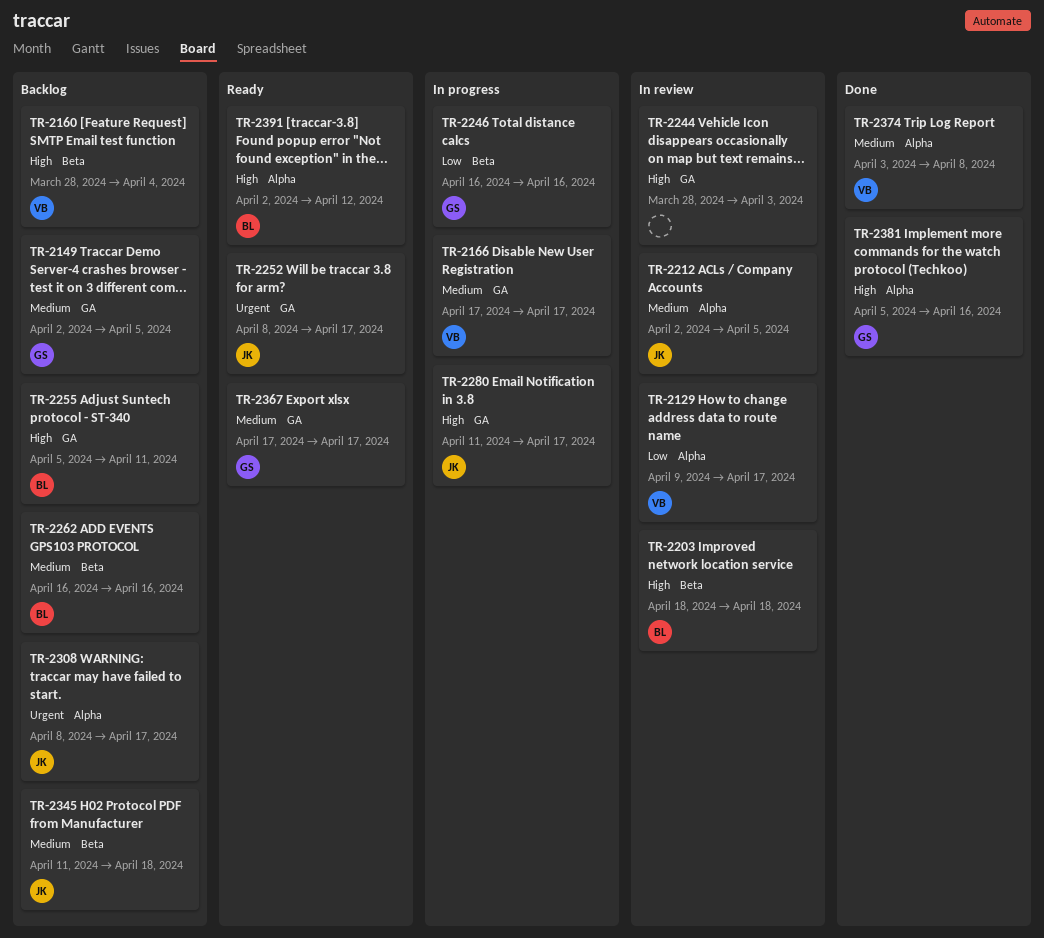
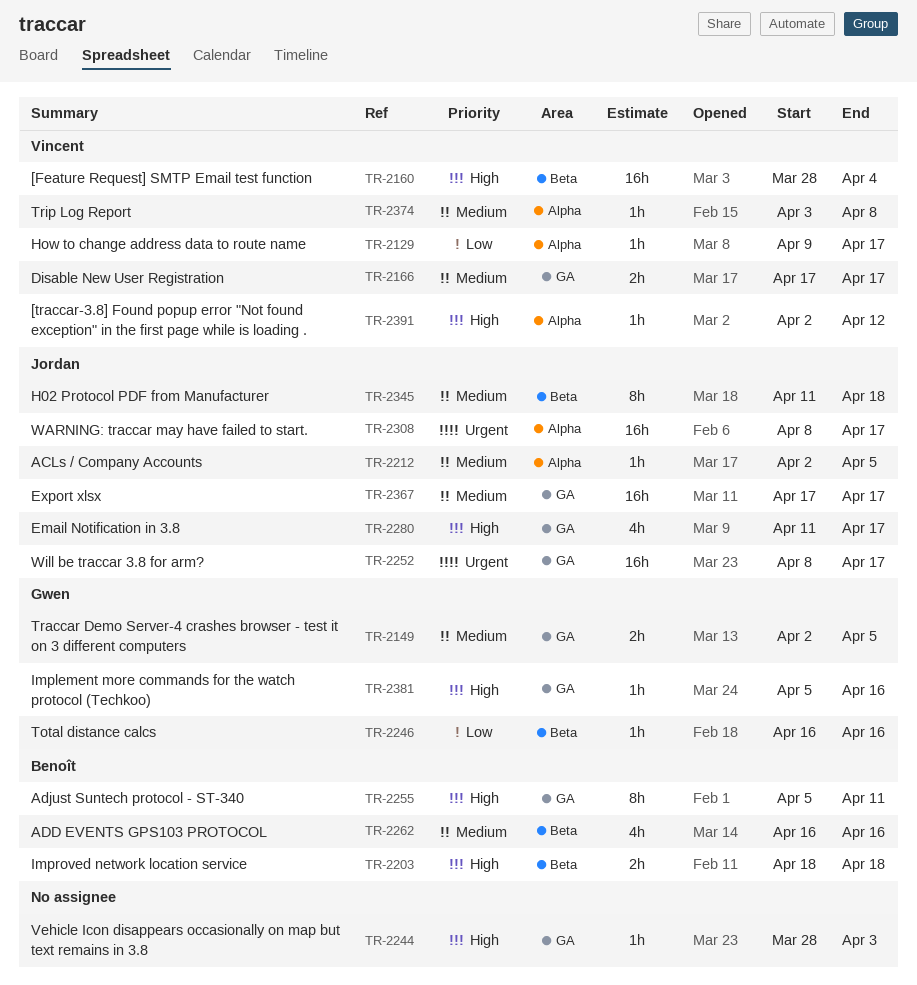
TR-2367, owner: Gwen -> Jordan
TR-2381, label: Alpha -> GA
TR-2391, owner: Benoît -> Vincent

